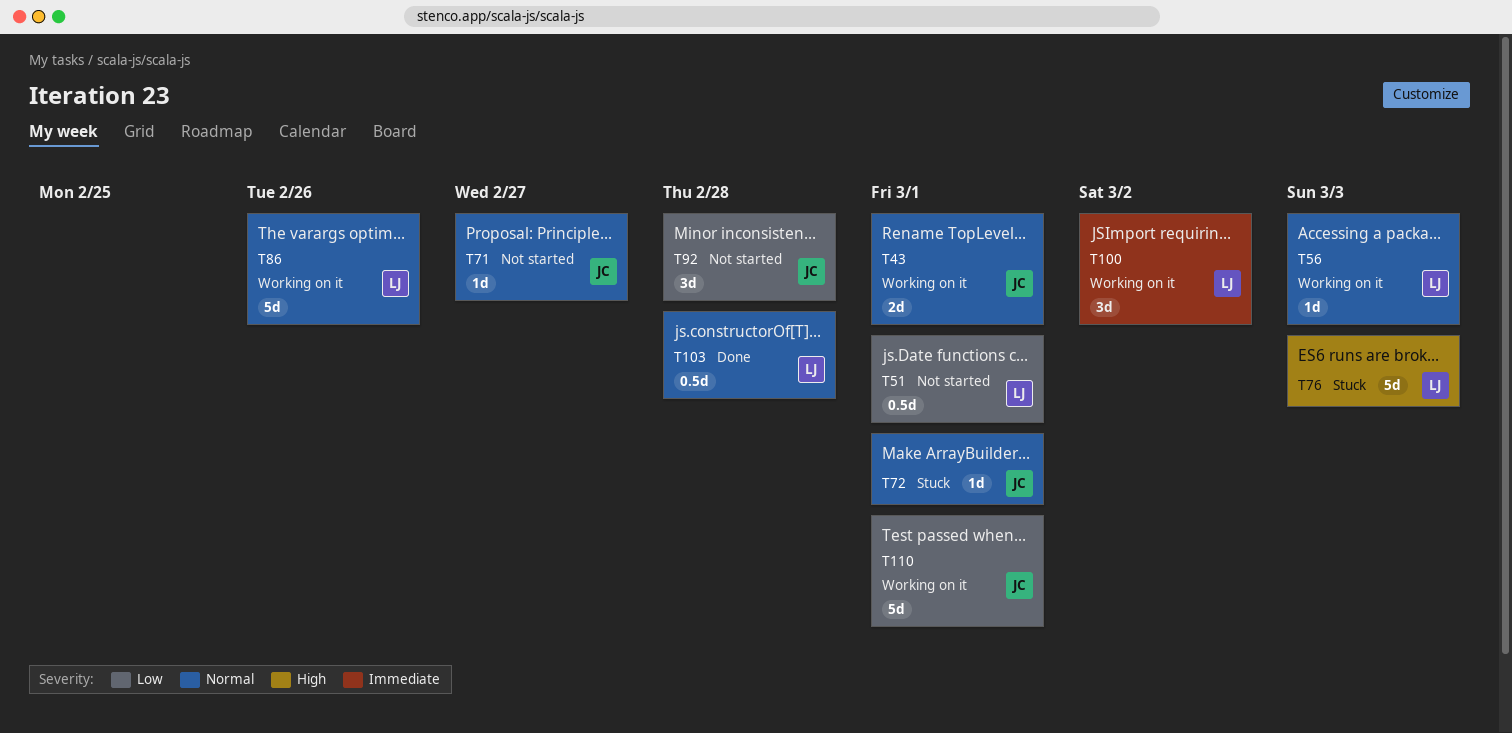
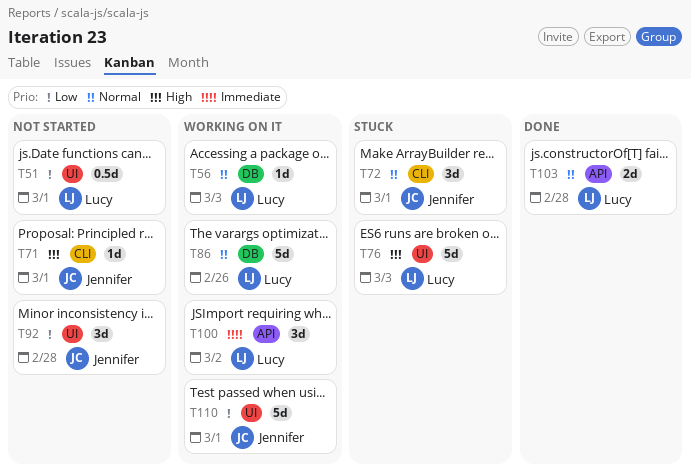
T43: present -> none
T71, priority: Normal -> High
T71, due: Feb 27 -> Mar 1
T72, estimate: 1d -> 3d
T103, estimate: 0.5d -> 2d

